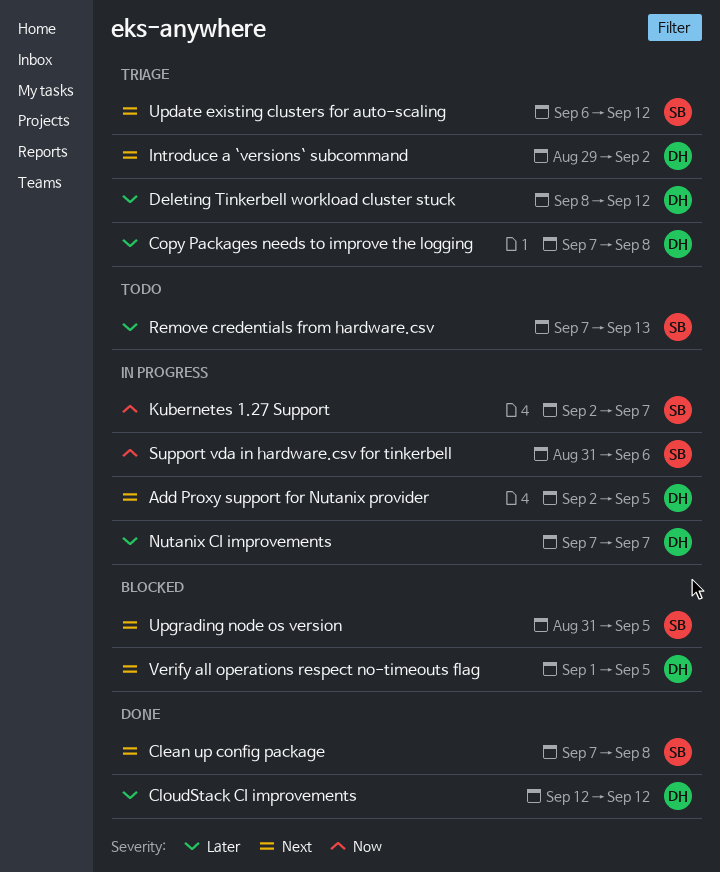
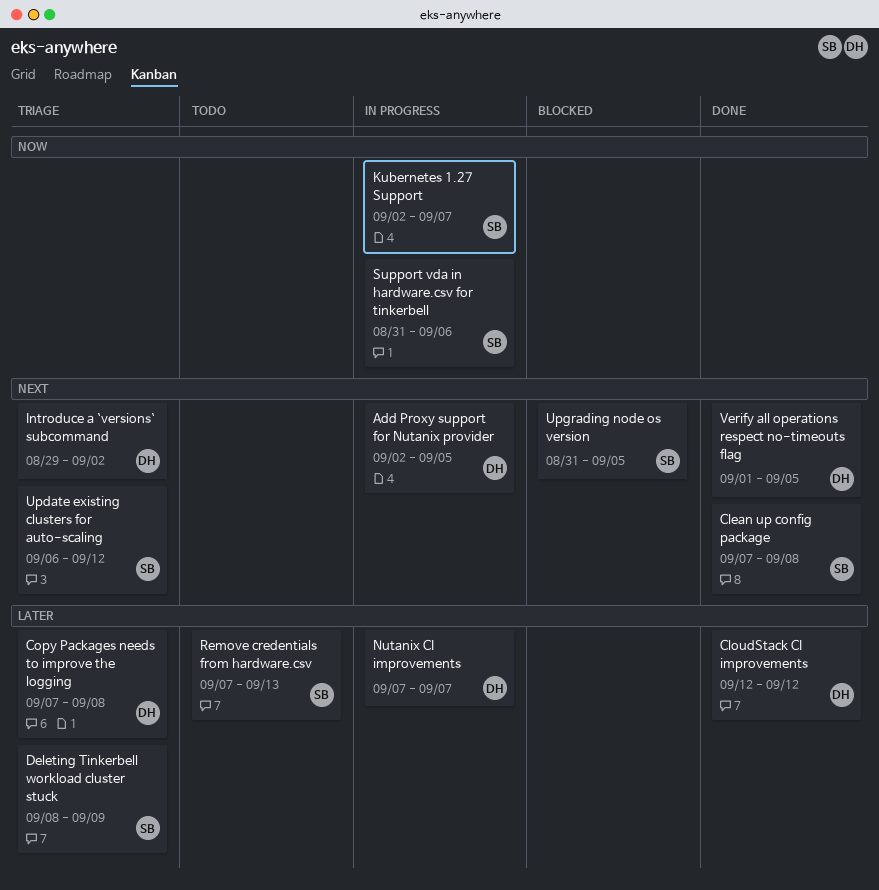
Deleting Tinkerbell workload cluster stuck, owner: DH -> SB
Deleting Tinkerbell workload cluster stuck, due: Sep 12 -> Sep 9
Verify all operations respect no-timeouts flag, status: Blocked -> Done

